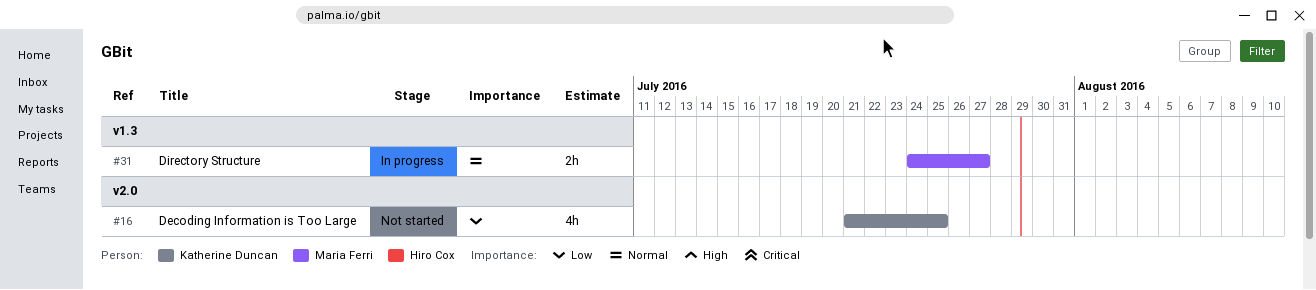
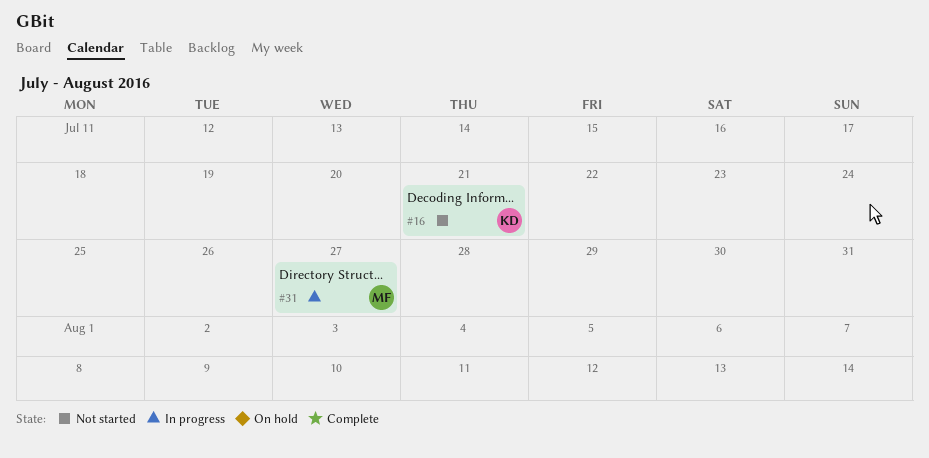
#16, due: Jul 25 -> Jul 21

